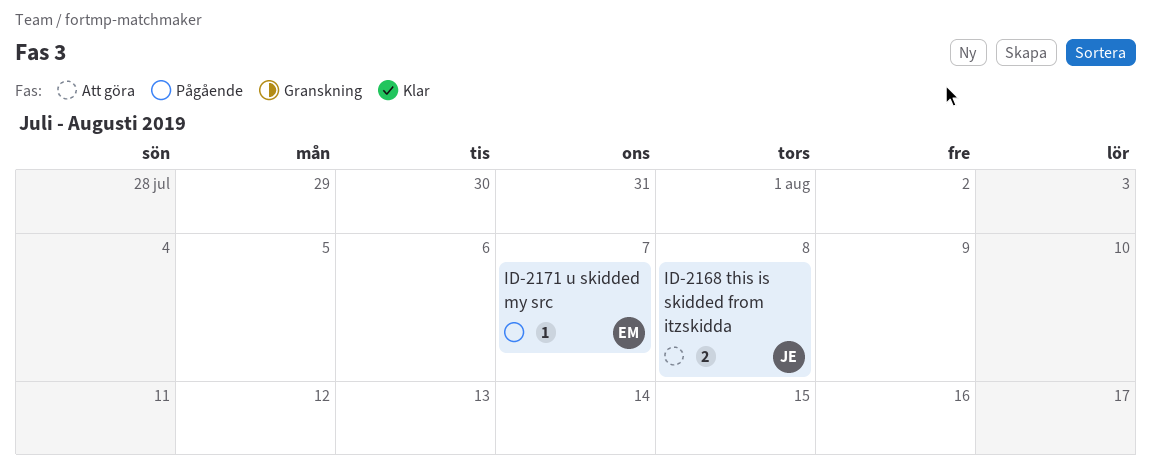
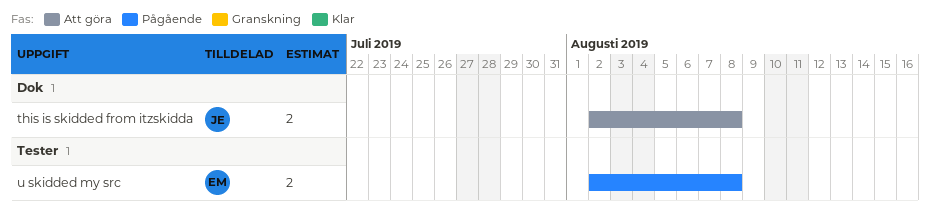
u skidded my src, estimate: 1 -> 2
u skidded my src, due: Aug 7 -> Aug 8

